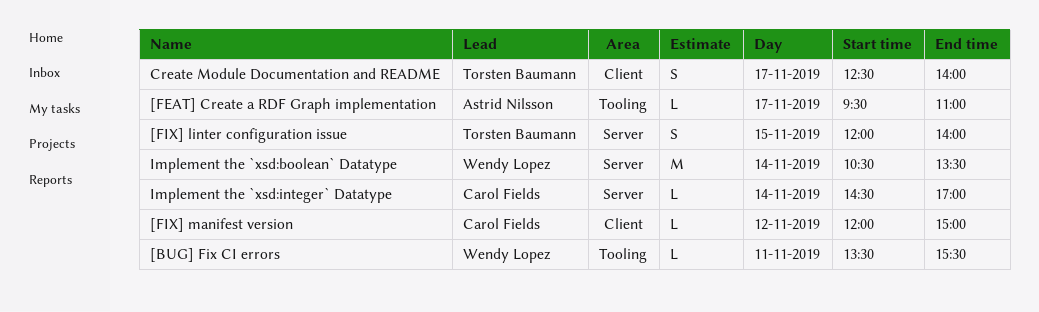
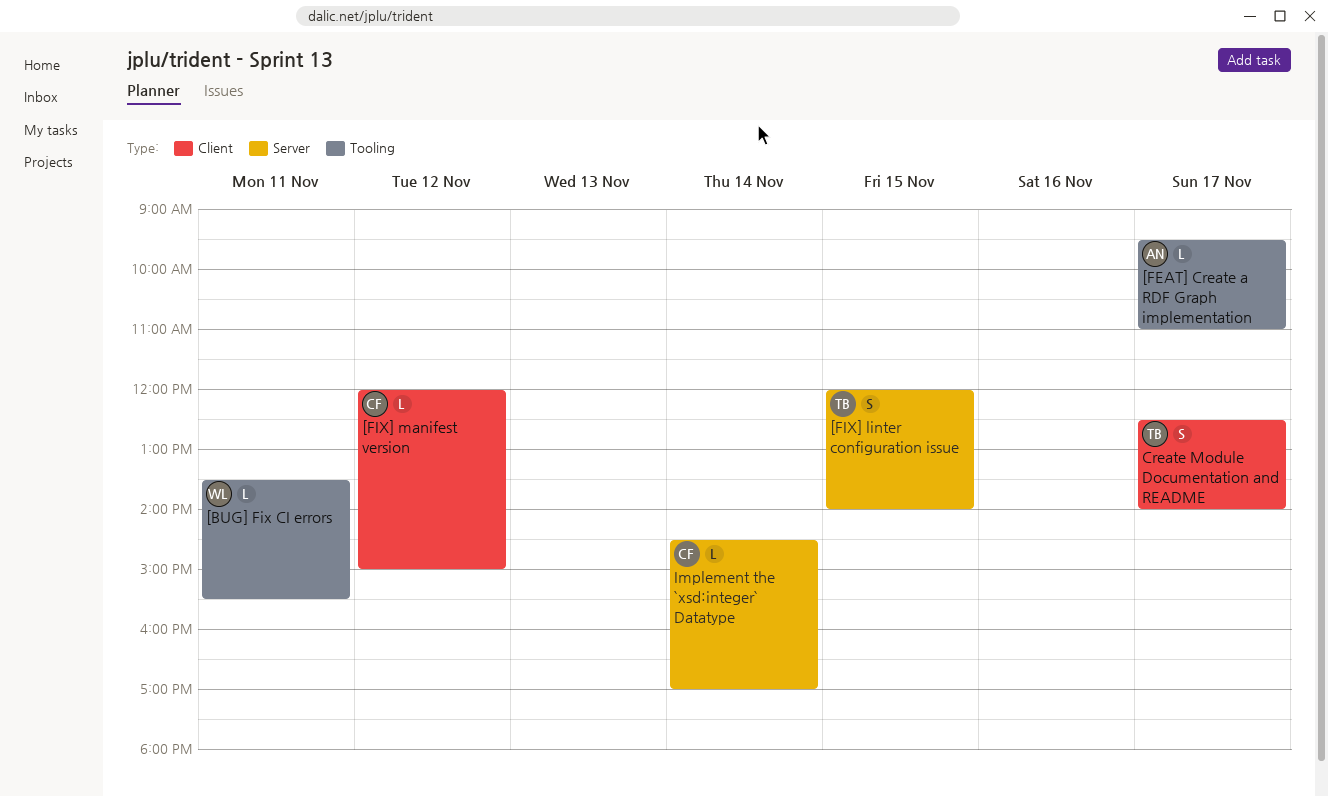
Implement the `xsd:boolean` Datatype: present -> none

